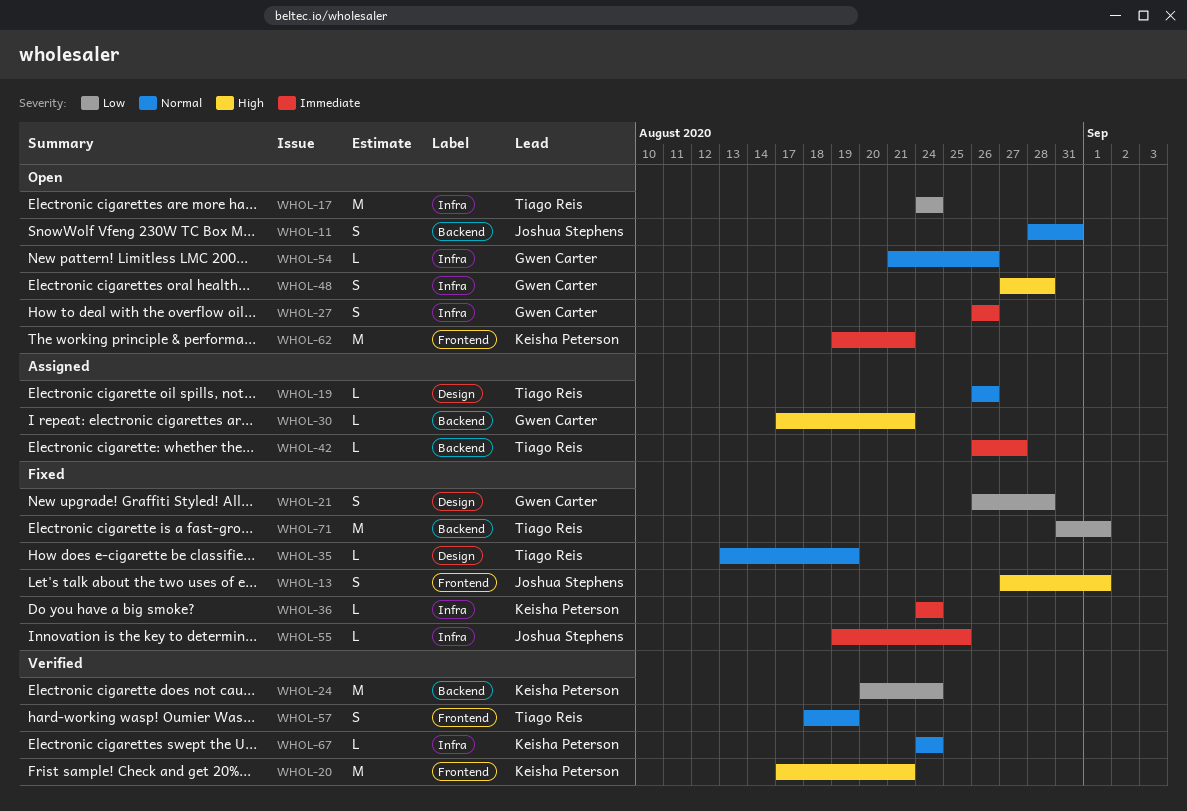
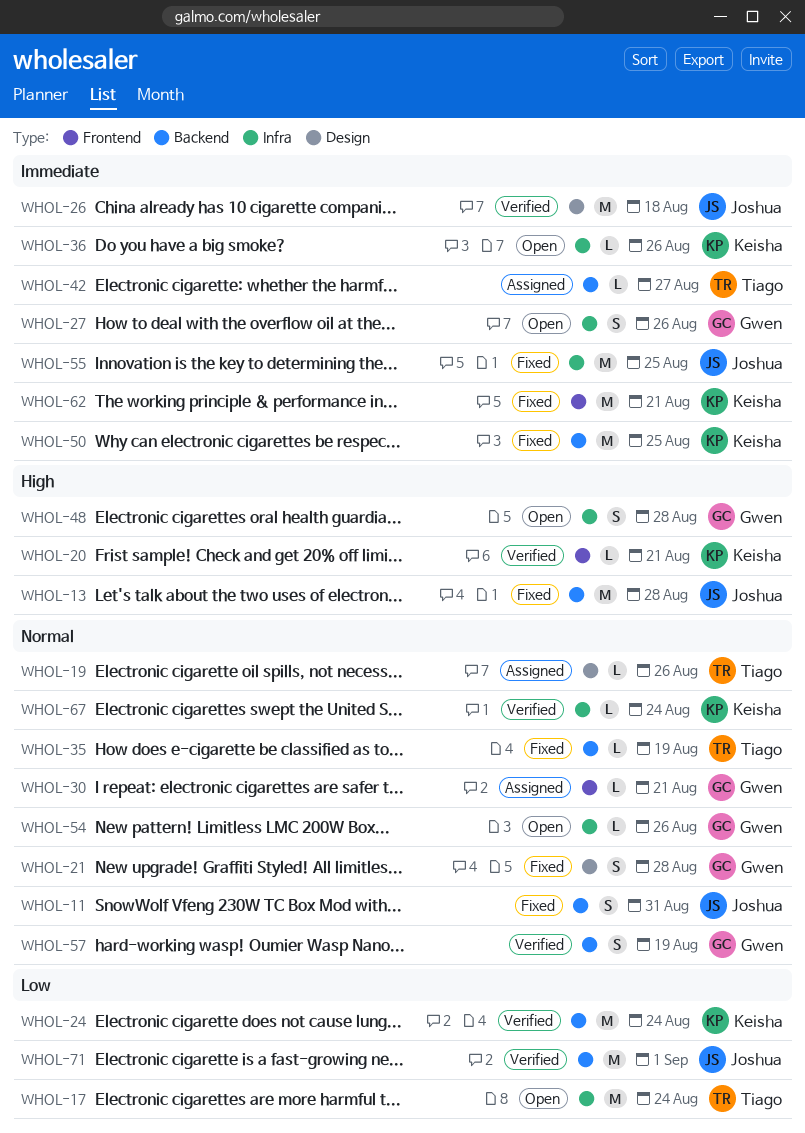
WHOL-11, status: Open -> Fixed
WHOL-13, label: Frontend -> Backend
WHOL-13, estimate: S -> M
WHOL-13, due: Sep 1 -> Aug 28
WHOL-20, estimate: M -> L
WHOL-21, priority: Low -> Normal
WHOL-26: none -> present
WHOL-30, priority: High -> Normal
WHOL-30, label: Backend -> Frontend
WHOL-35, label: Design -> Backend
WHOL-36, status: Fixed -> Open
WHOL-36, due: Aug 24 -> Aug 26
WHOL-50: none -> present
WHOL-55, estimate: L -> M
WHOL-57, owner: Tiago Reis -> Gwen Carter
WHOL-57, label: Frontend -> Backend
WHOL-62, status: Open -> Fixed
WHOL-71, status: Fixed -> Verified
WHOL-71, owner: Tiago Reis -> Joshua Stephens

